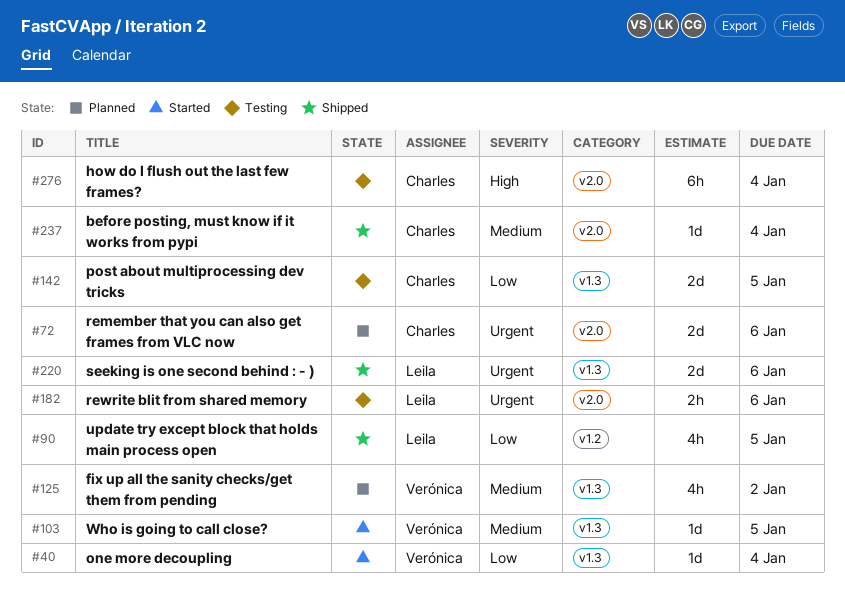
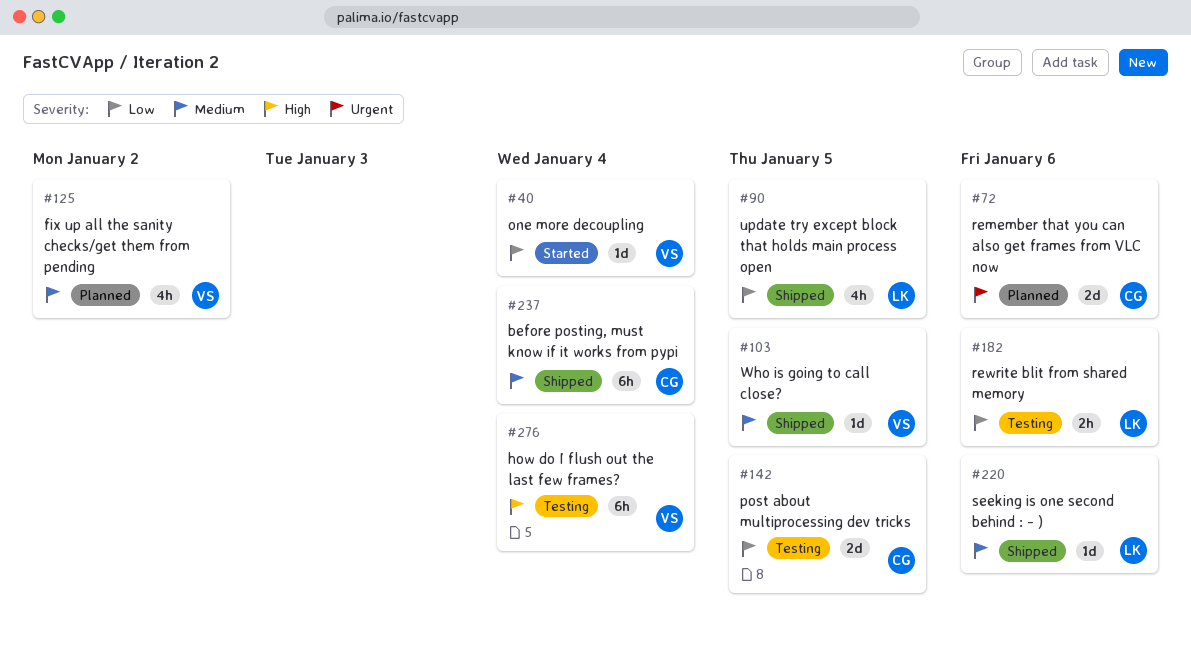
#103, status: Started -> Shipped
#182, priority: Urgent -> Low
#220, priority: Urgent -> Medium
#220, estimate: 2d -> 1d
#237, estimate: 1d -> 6h
#276, owner: Charles -> Verónica

